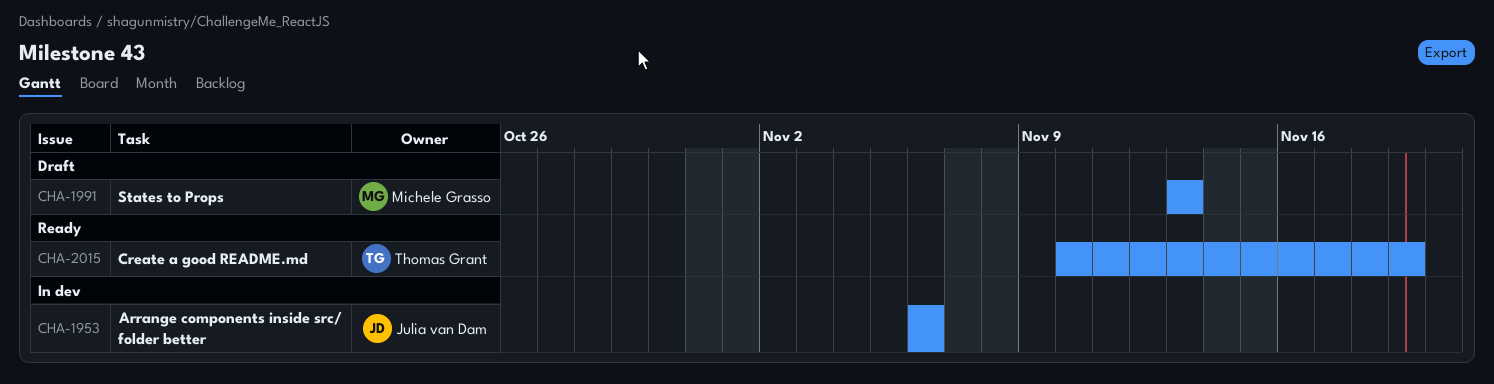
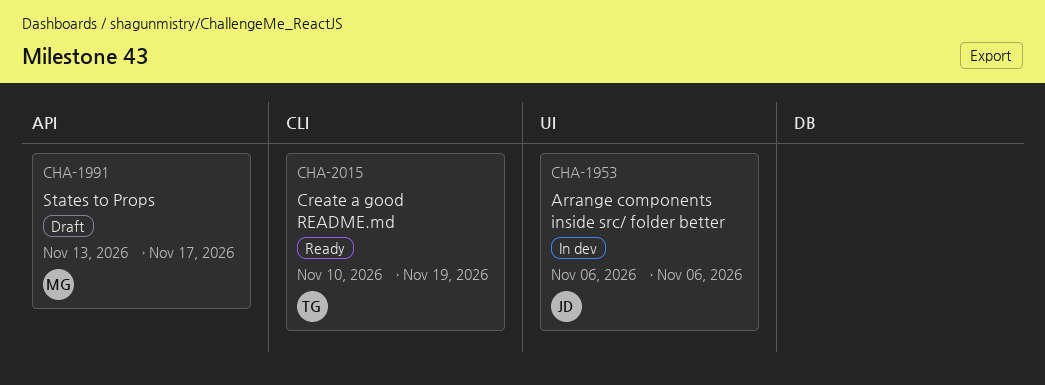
CHA-1991, due: Nov 13 -> Nov 17

